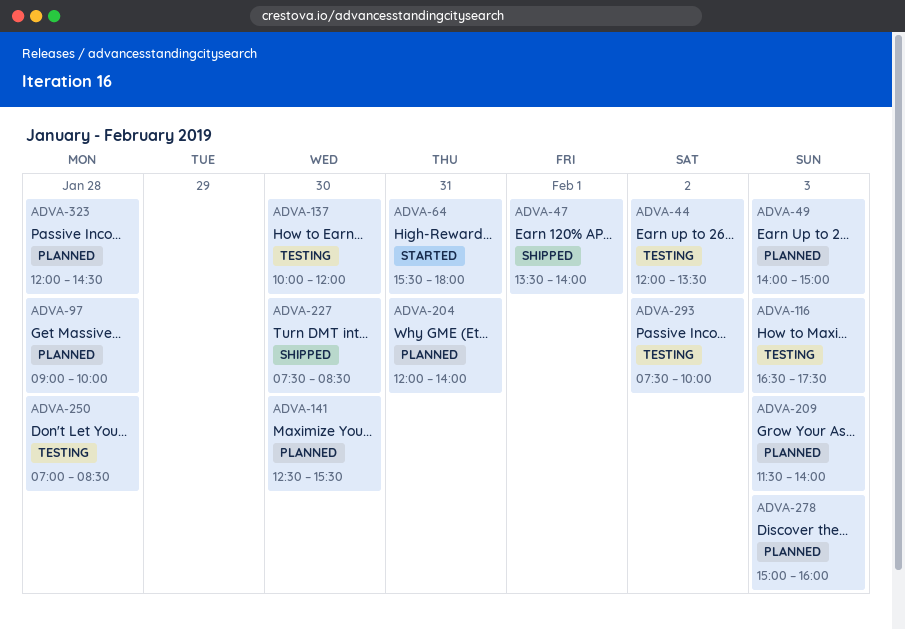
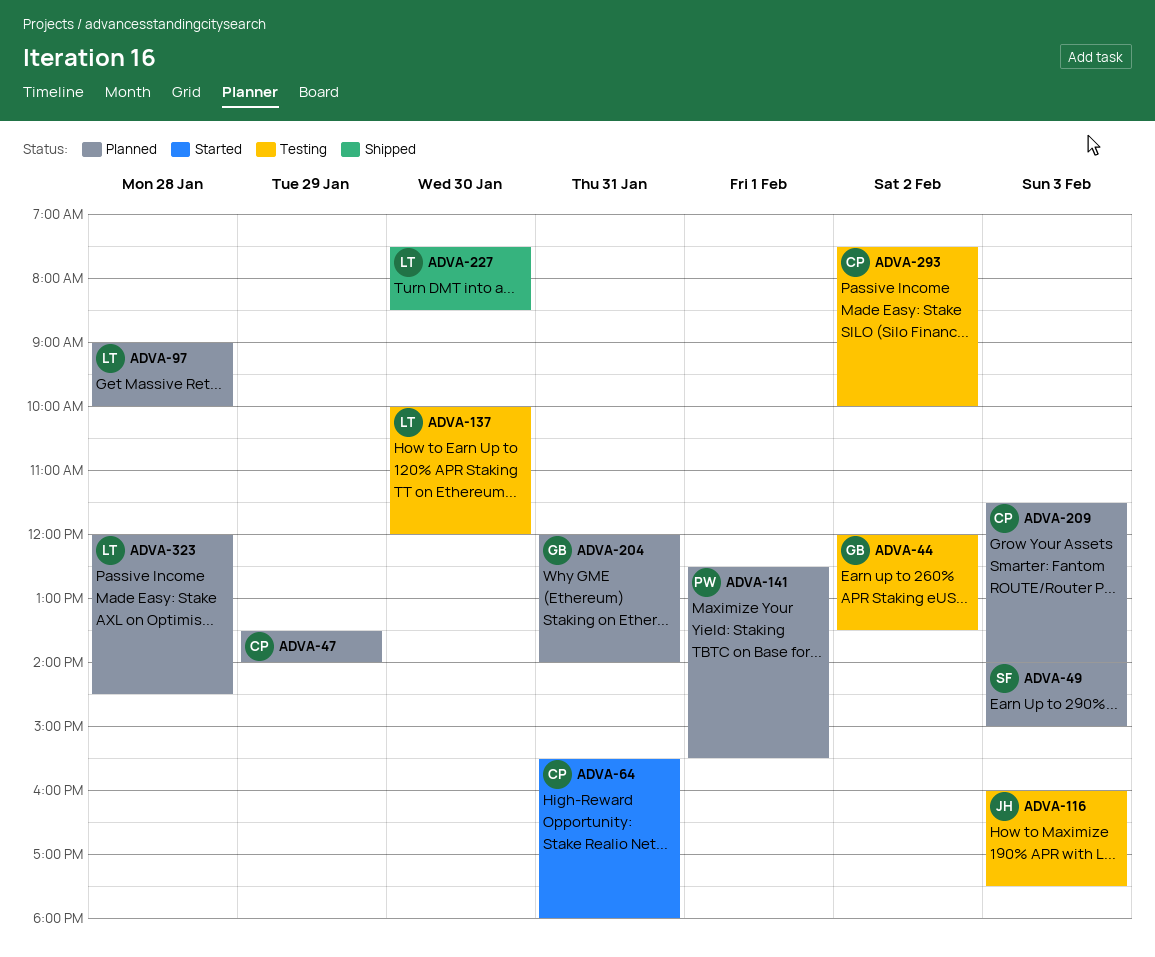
ADVA-47, status: Shipped -> Planned
ADVA-47, day: Feb 1 -> Jan 29
ADVA-116, begins: 16:30 -> 16:00
ADVA-141, day: Jan 30 -> Feb 1
ADVA-250: present -> none
ADVA-278: present -> none

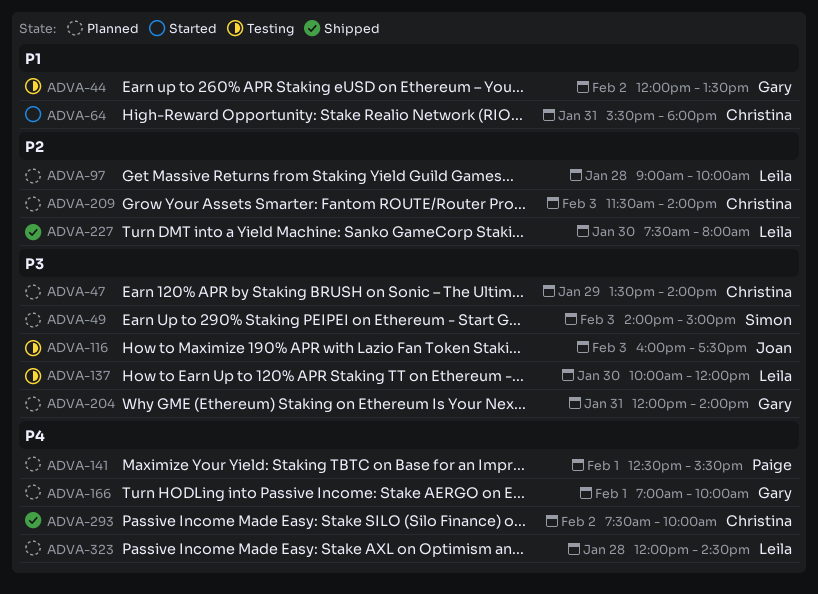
ADVA-166: none -> present
ADVA-227, ends: 08:30 -> 08:00
ADVA-293, status: Testing -> Shipped

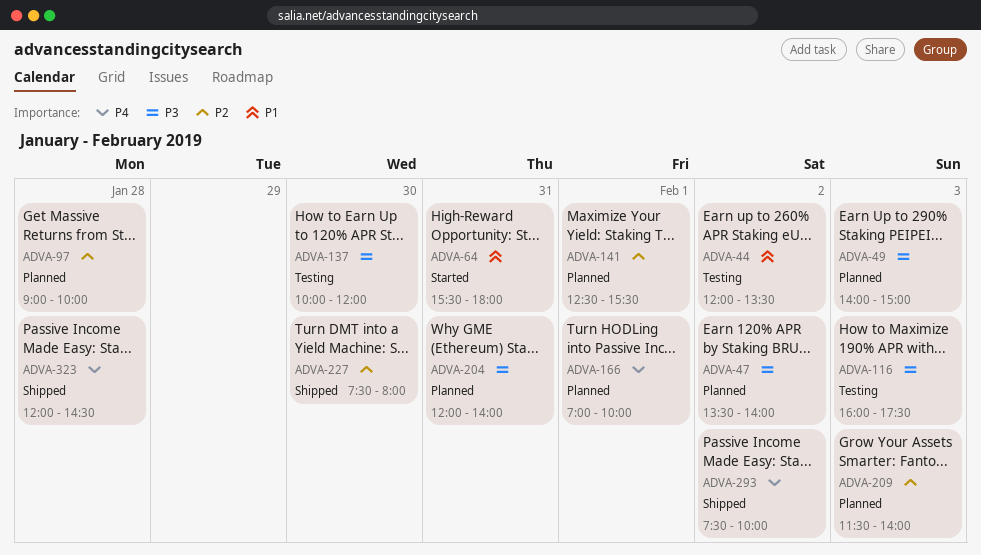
ADVA-47, day: Jan 29 -> Feb 2
ADVA-141, priority: P4 -> P2
ADVA-323, status: Planned -> Shipped

